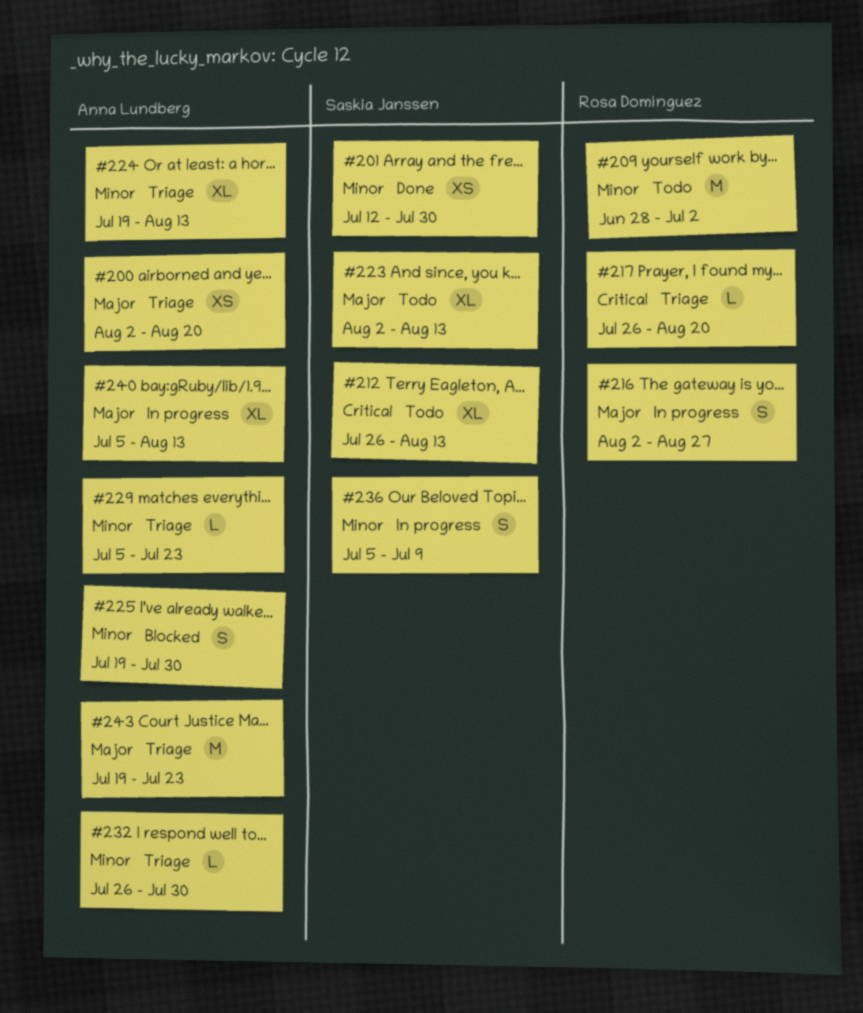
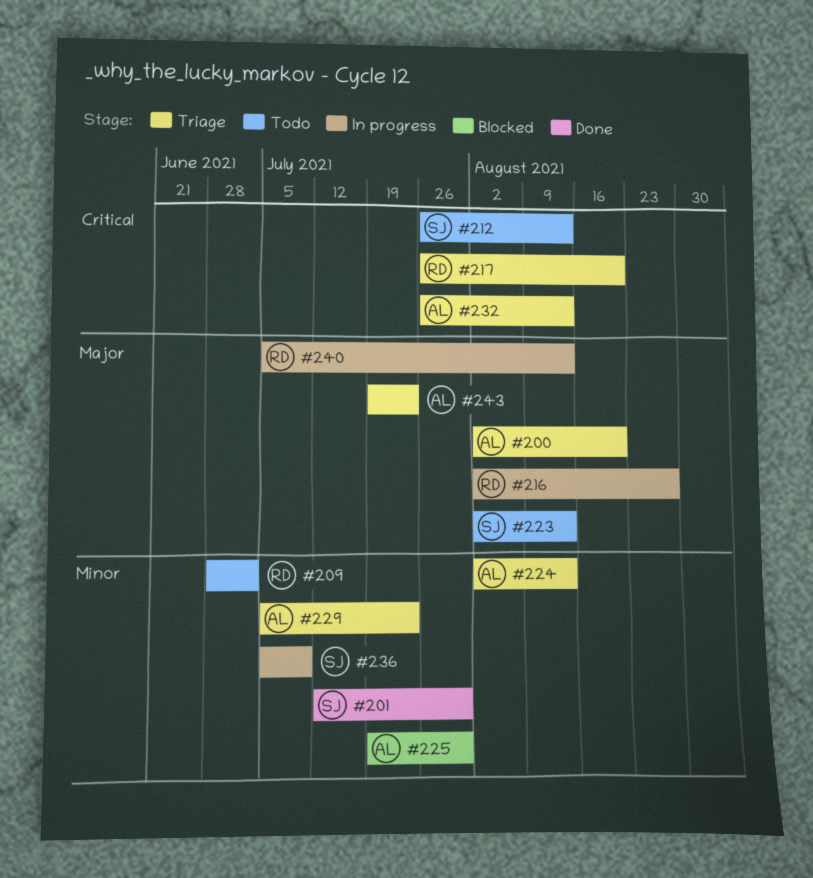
#224, start: Jul 19 -> Aug 2
#232, priority: Minor -> Critical
#232, due: Jul 30 -> Aug 13
#240, owner: Anna Lundberg -> Rosa Domínguez

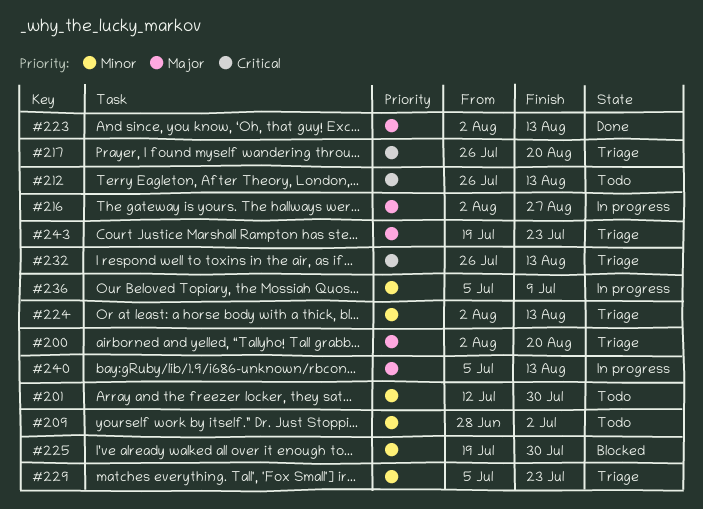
#201, status: Done -> Todo
#223, status: Todo -> Done

